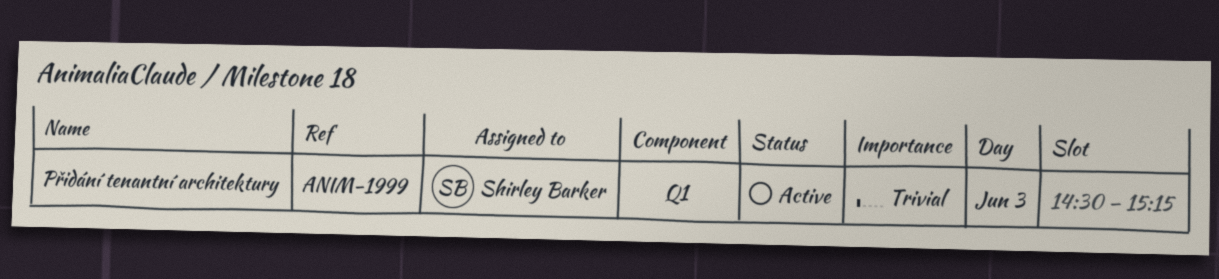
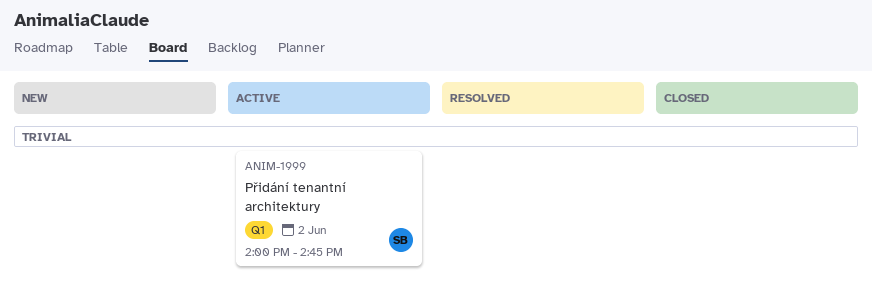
ANIM-1999, day: Jun 3 -> Jun 2
ANIM-1999, begins: 14:30 -> 14:00
ANIM-1999, ends: 15:15 -> 14:45

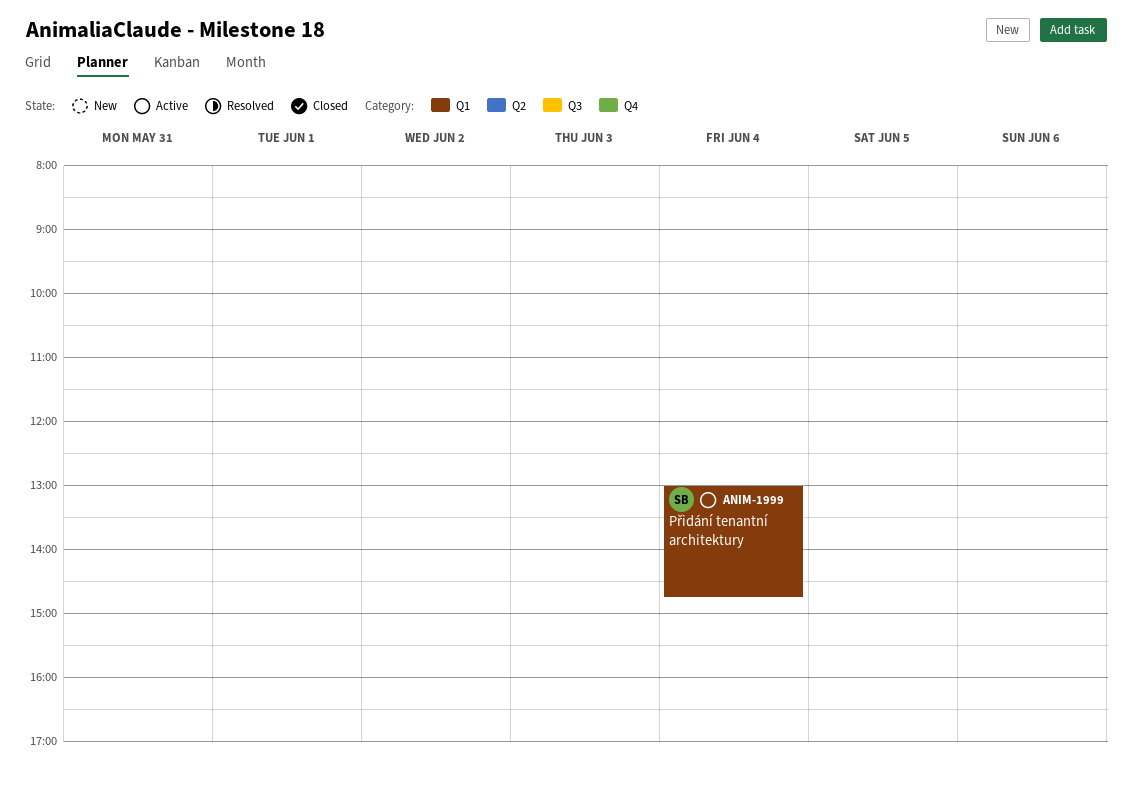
ANIM-1999, day: Jun 2 -> Jun 4
ANIM-1999, begins: 14:00 -> 13:00

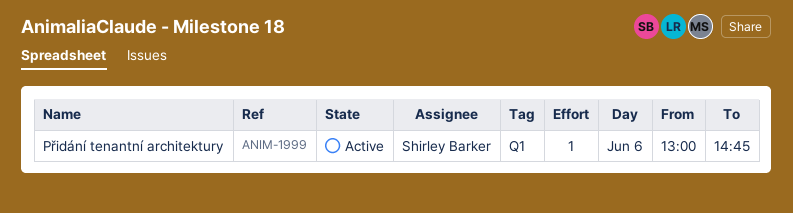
ANIM-1999, day: Jun 4 -> Jun 6

